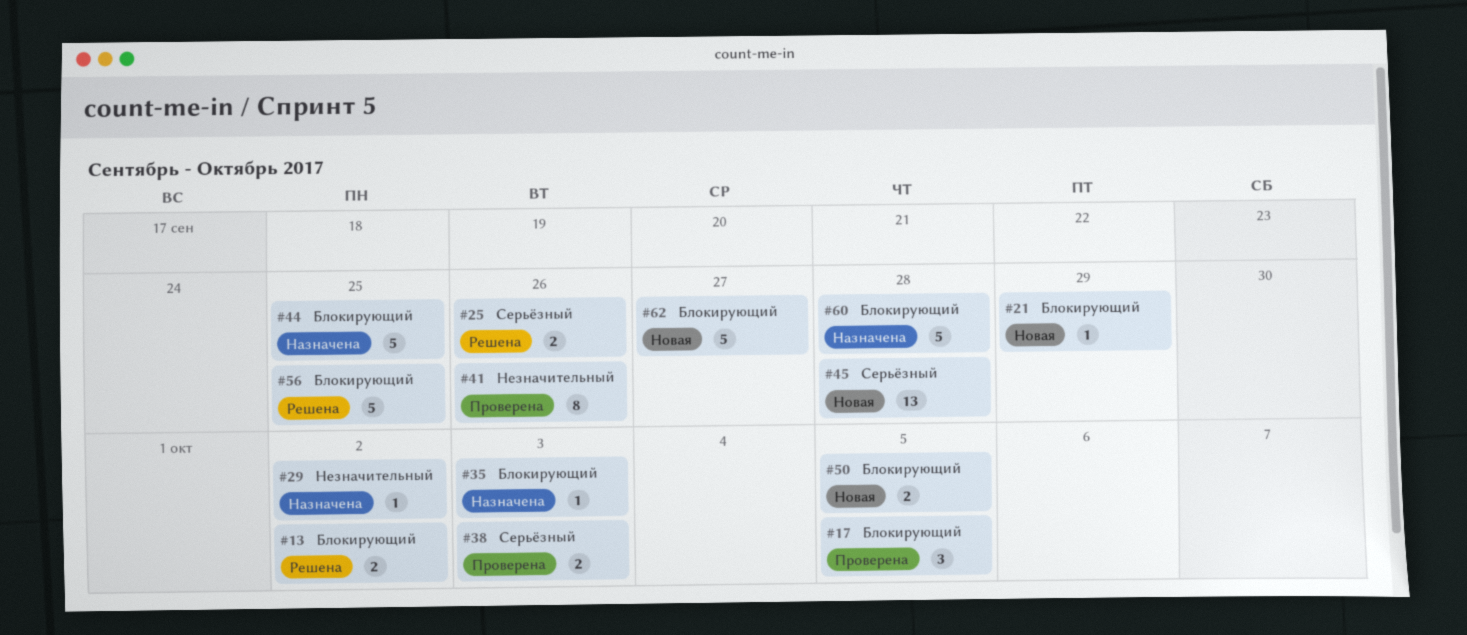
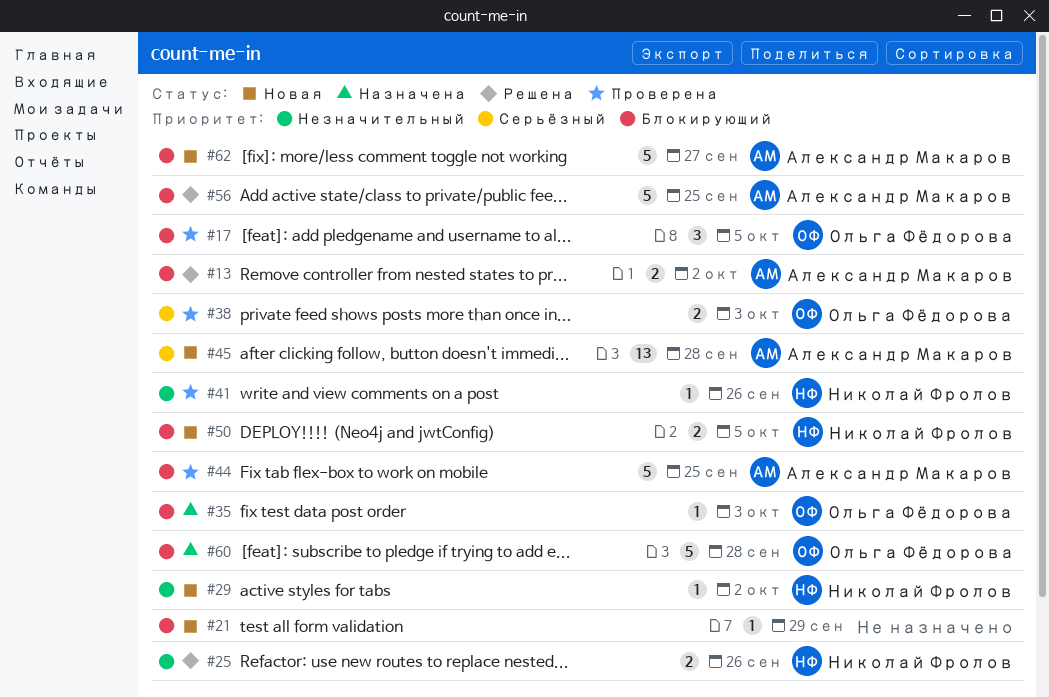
#25, priority: Серьёзный -> Незначительный
#29, status: Назначена -> Новая
#41, estimate: 8 -> 1
#44, status: Назначена -> Проверена

